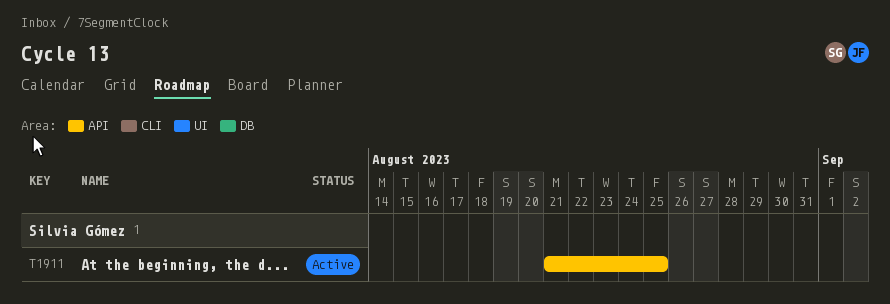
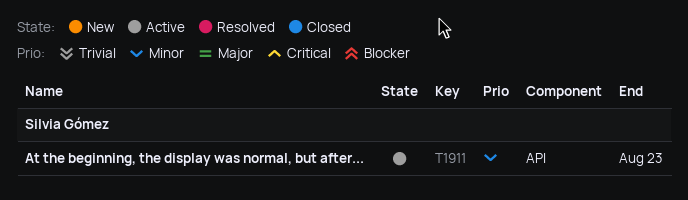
T1911, due: Aug 25 -> Aug 23

